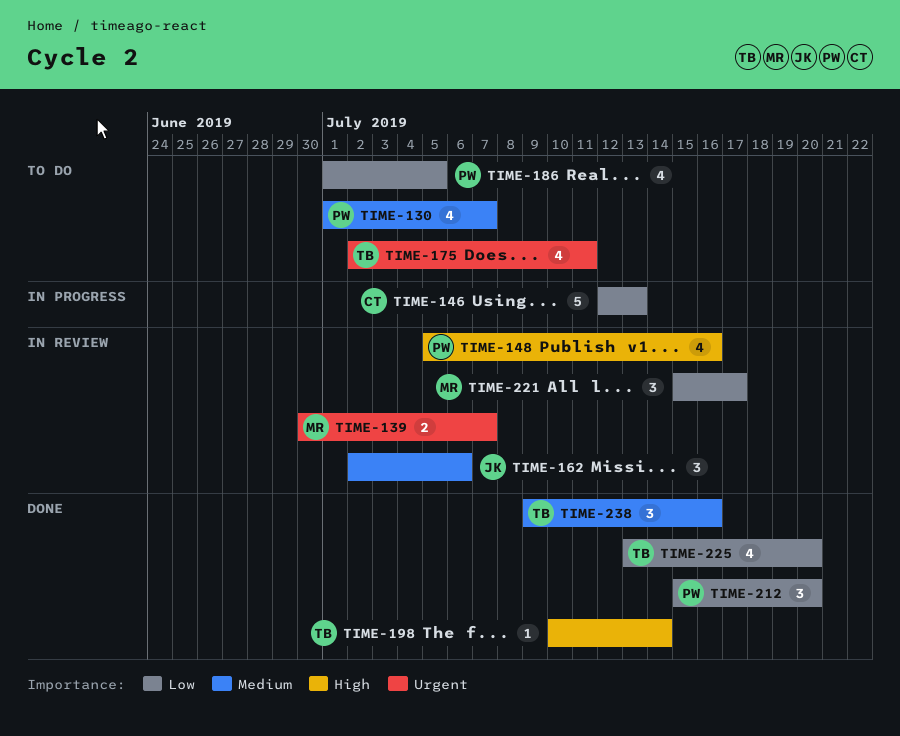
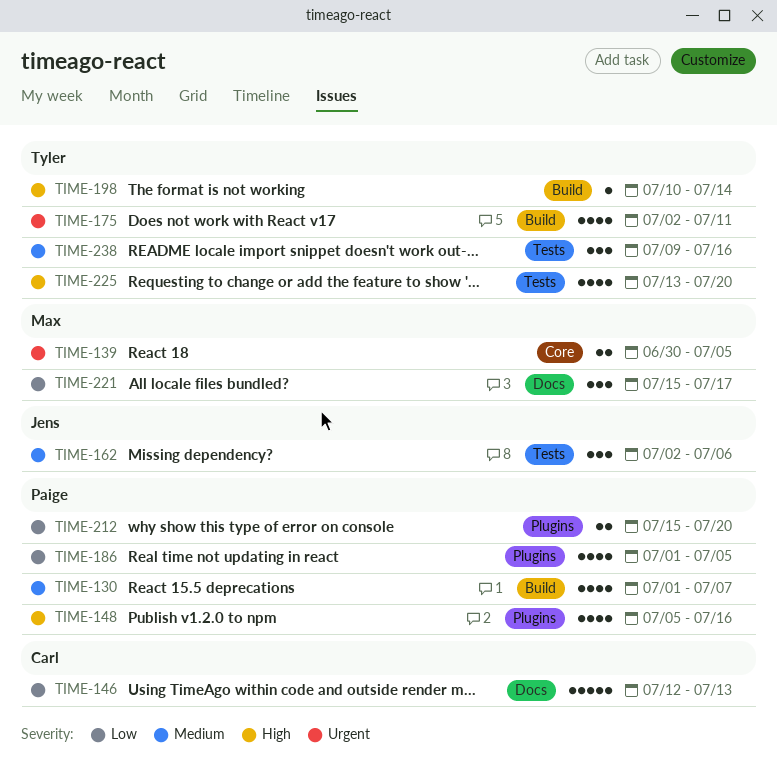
TIME-139, due: Jul 7 -> Jul 5
TIME-212, estimate: 3 -> 2
TIME-225, priority: Low -> High

